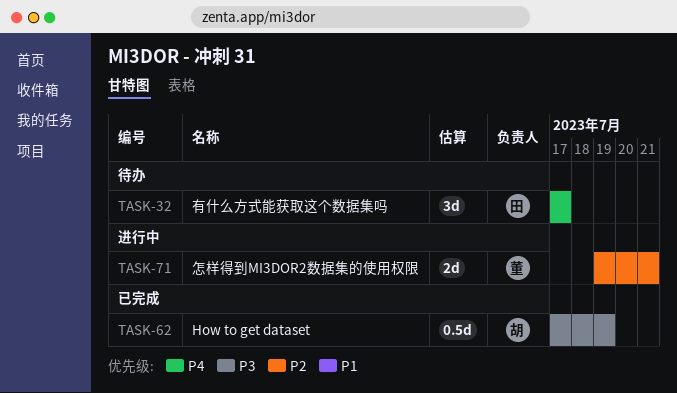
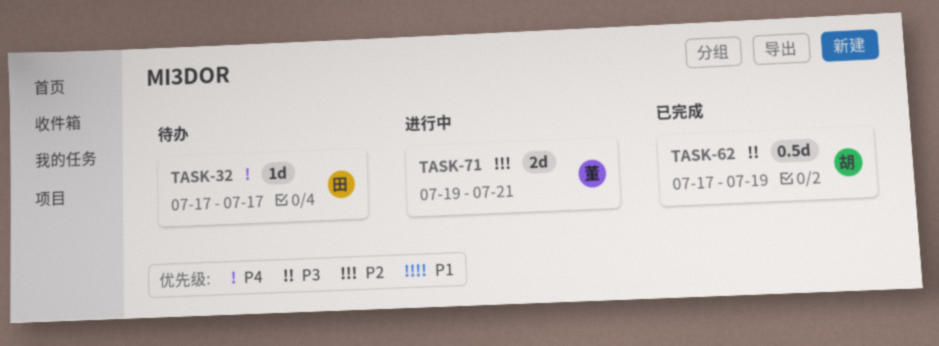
TASK-32, estimate: 3d -> 1d

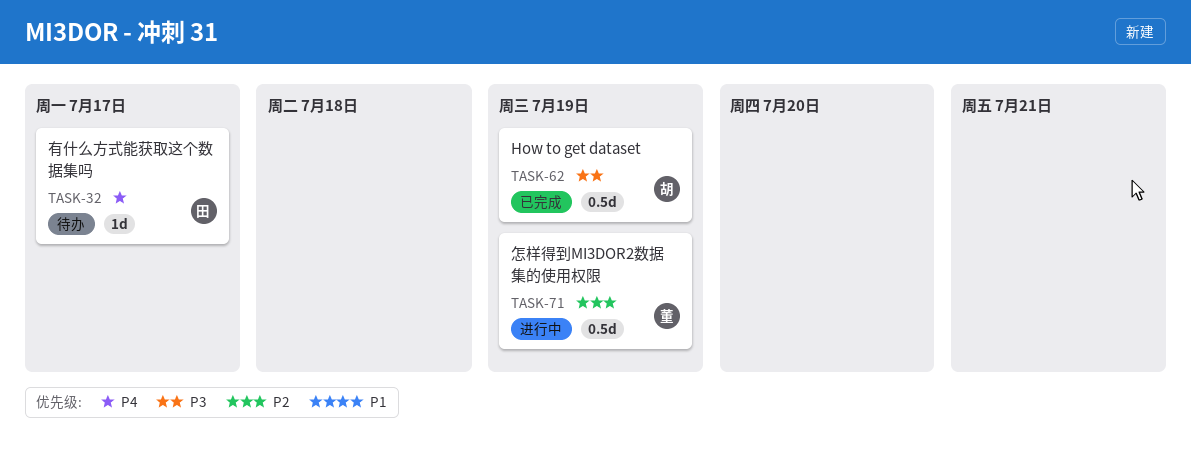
TASK-71, estimate: 2d -> 0.5d
TASK-71, due: Jul 21 -> Jul 19

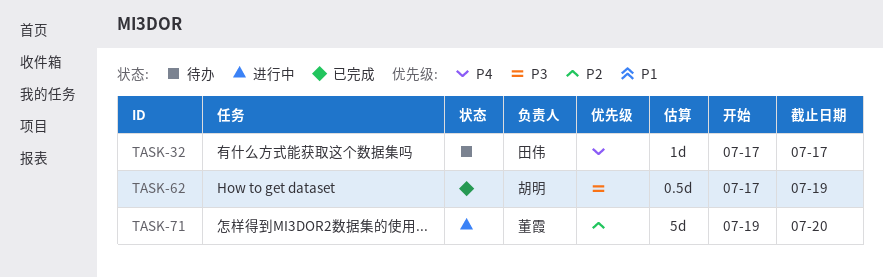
TASK-71, estimate: 0.5d -> 5d
TASK-71, due: Jul 19 -> Jul 20

